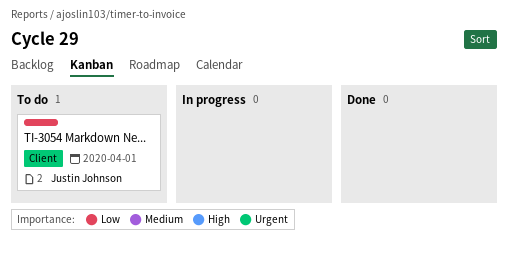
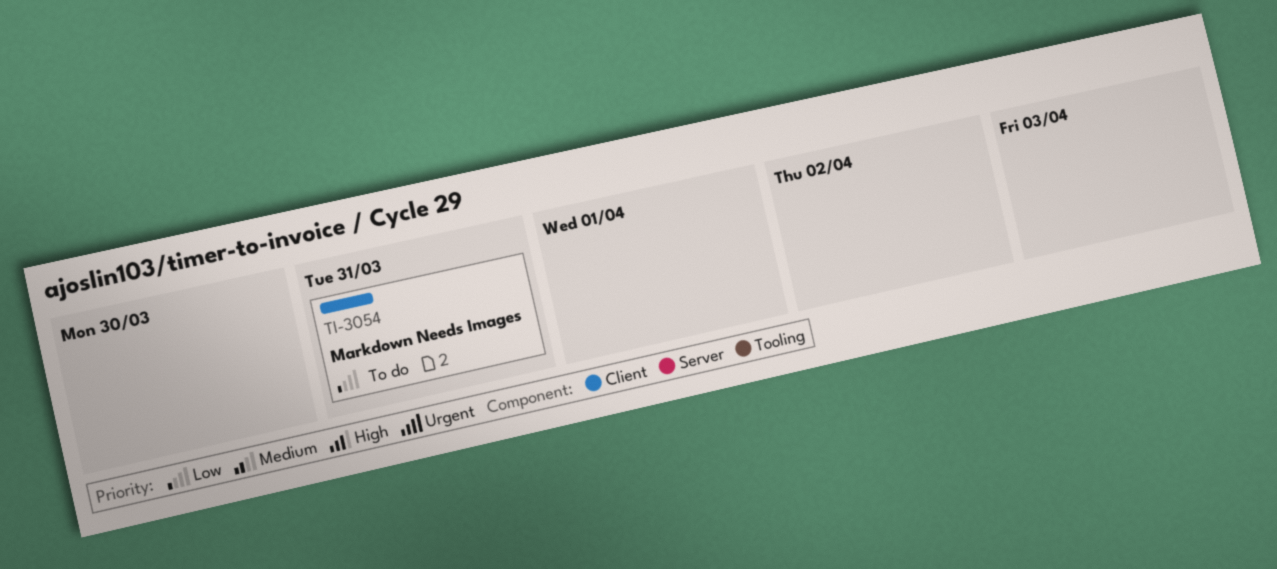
TI-3054, due: Apr 1 -> Mar 31

